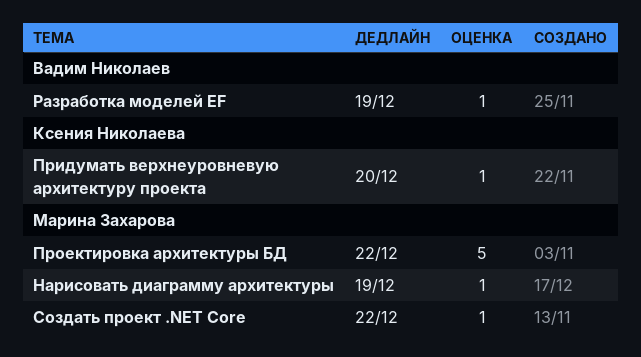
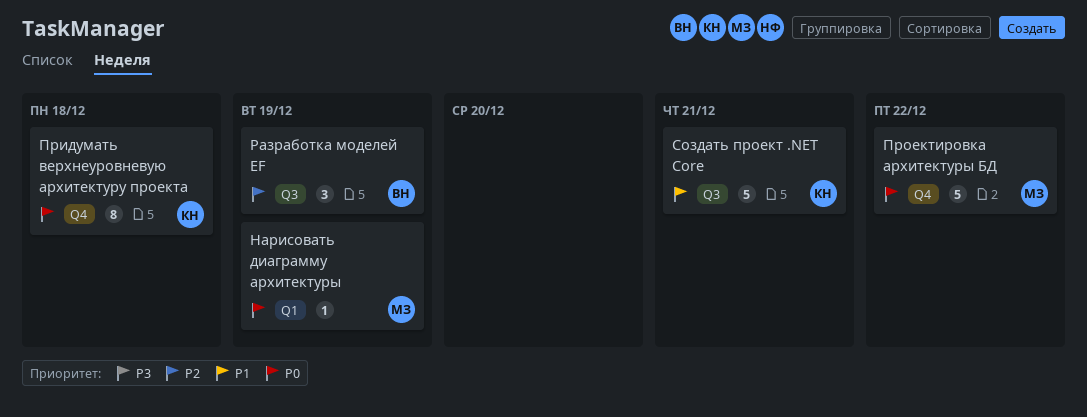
Придумать верхнеуровневую архитектуру проекта, estimate: 1 -> 8
Придумать верхнеуровневую архитектуру проекта, due: Dec 20 -> Dec 18
Разработка моделей EF, estimate: 1 -> 3
Создать проект .NET Core, owner: Марина Захарова -> Ксения Николаева
Создать проект .NET Core, estimate: 1 -> 5
Создать проект .NET Core, due: Dec 22 -> Dec 21

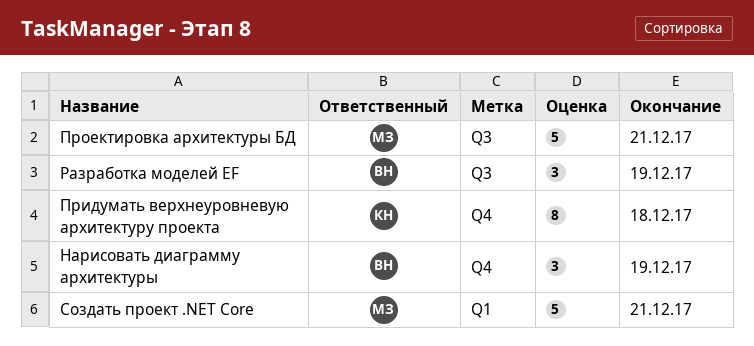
Нарисовать диаграмму архитектуры, owner: МЗ -> ВН
Нарисовать диаграмму архитектуры, label: Q1 -> Q4
Нарисовать диаграмму архитектуры, estimate: 1 -> 3
Проектировка архитектуры БД, label: Q4 -> Q3
Проектировка архитектуры БД, due: Dec 22 -> Dec 21
Создать проект .NET Core, owner: КН -> МЗ
Создать проект .NET Core, label: Q3 -> Q1

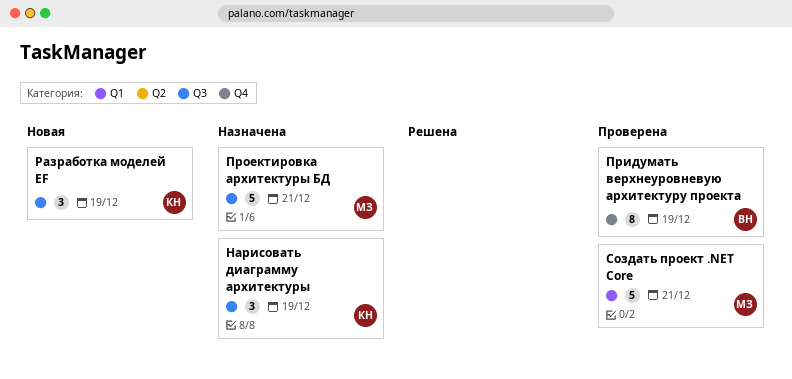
Нарисовать диаграмму архитектуры, owner: ВН -> КН
Нарисовать диаграмму архитектуры, label: Q4 -> Q3
Придумать верхнеуровневую архитектуру проекта, owner: КН -> ВН
Придумать верхнеуровневую архитектуру проекта, due: Dec 18 -> Dec 19
Разработка моделей EF, owner: ВН -> КН

